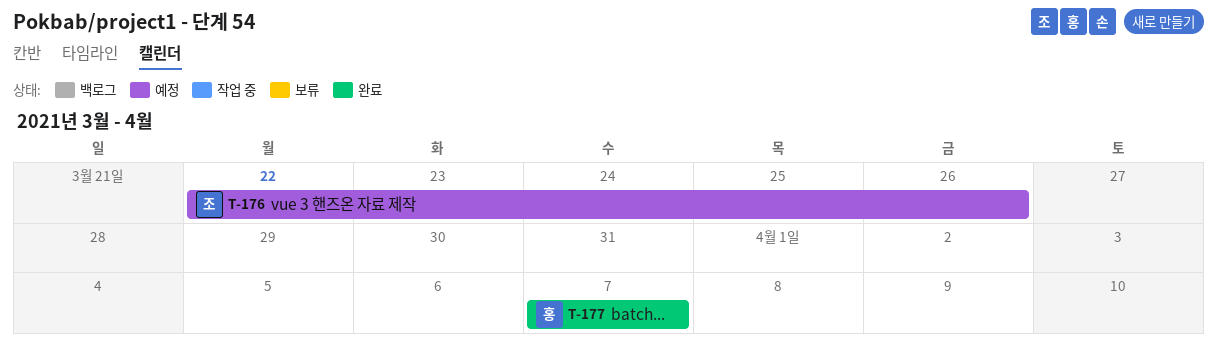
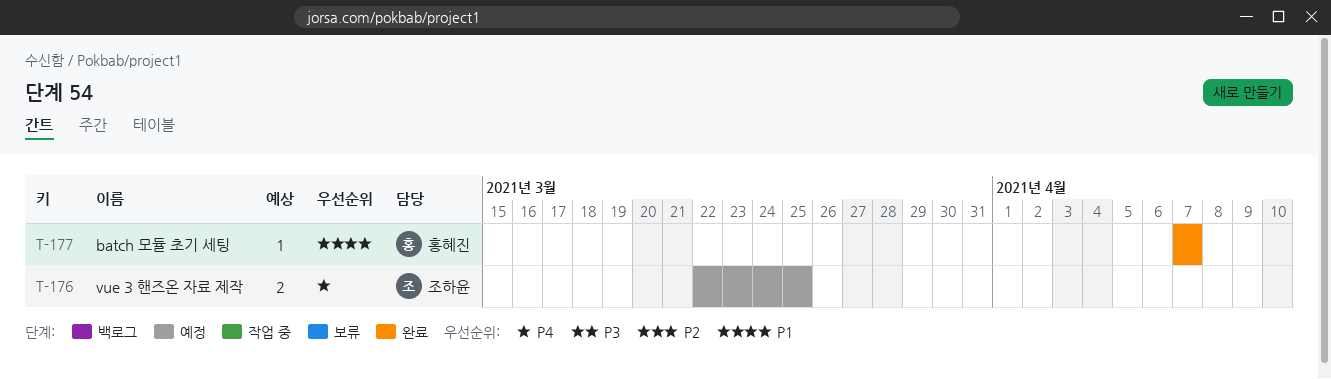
T-176, due: Mar 26 -> Mar 25

